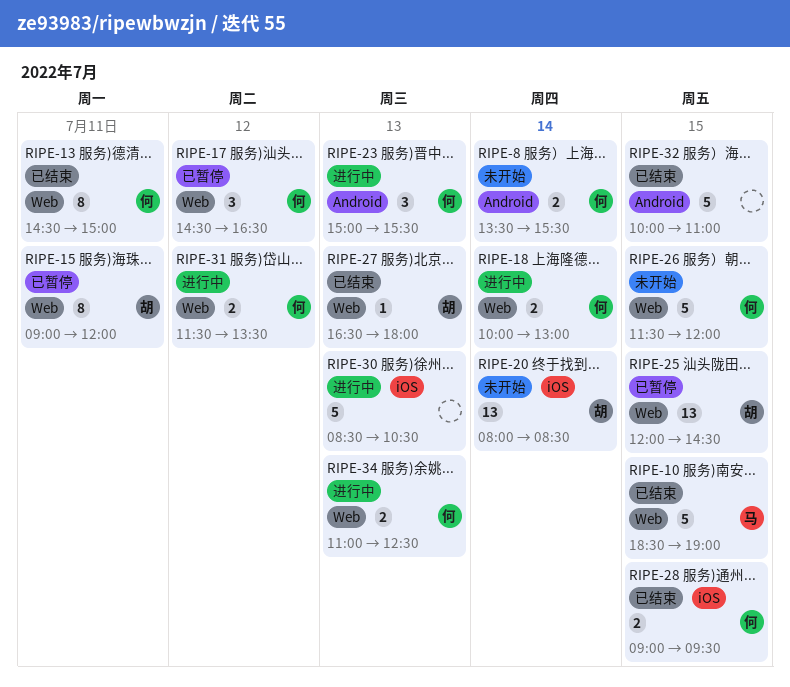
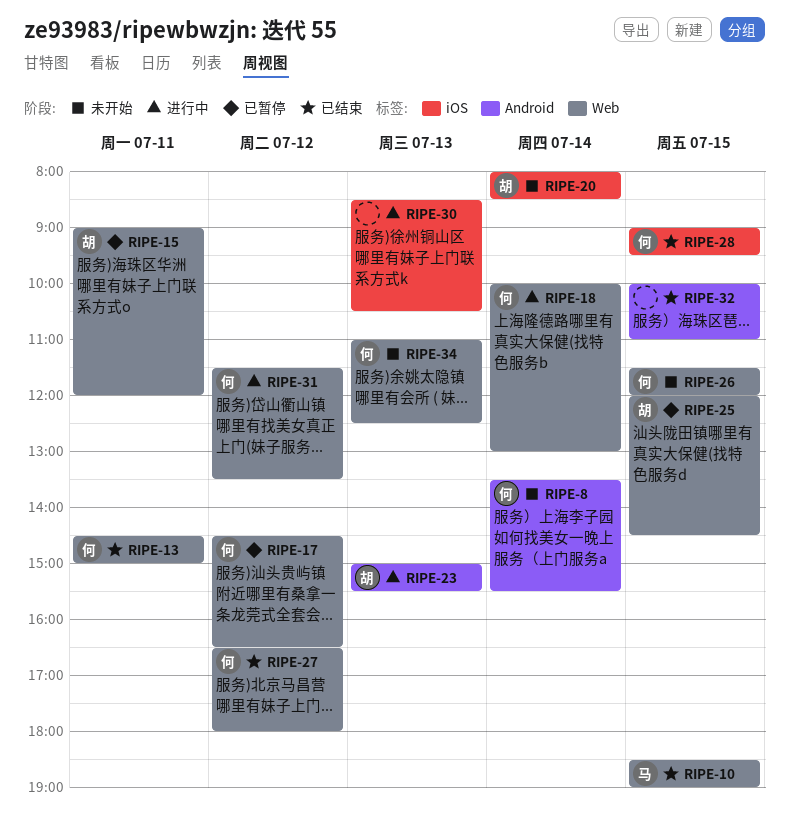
RIPE-23, owner: 何 -> 胡
RIPE-27, owner: 胡 -> 何
RIPE-27, day: Jul 13 -> Jul 12
RIPE-34, status: 进行中 -> 未开始

